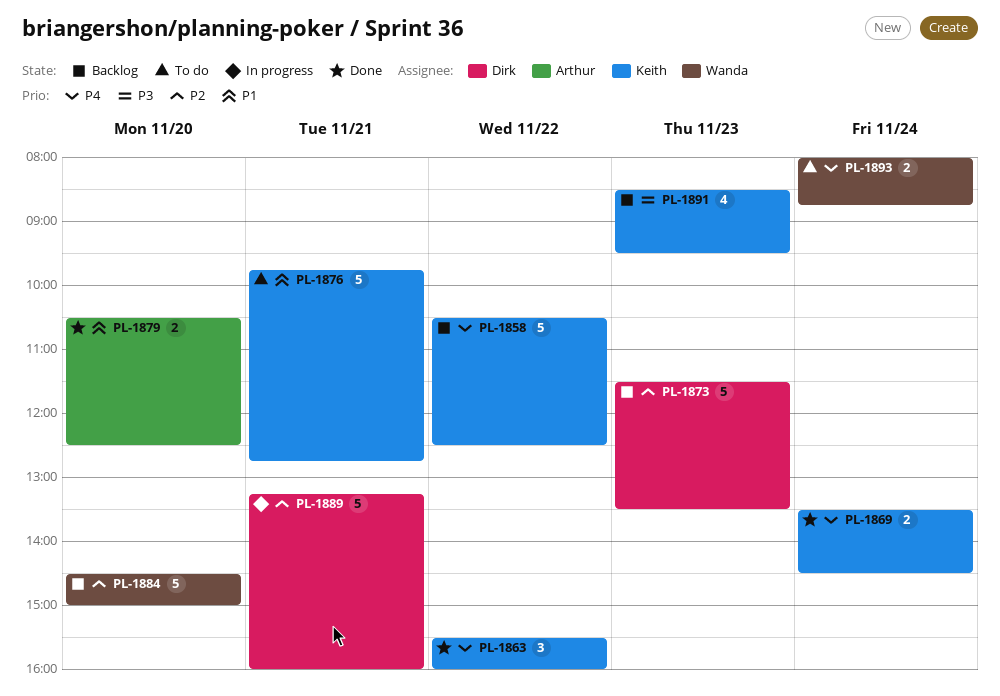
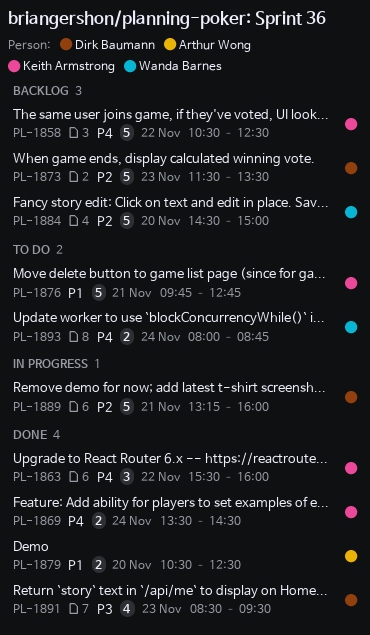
PL-1891, status: Backlog -> Done
PL-1891, owner: Keith Armstrong -> Dirk Baumann

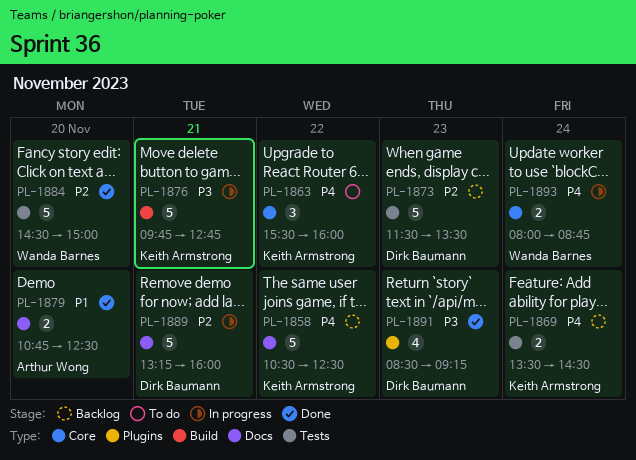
PL-1863, status: Done -> To do
PL-1869, status: Done -> Backlog
PL-1876, status: To do -> In progress
PL-1876, priority: P1 -> P3
PL-1879, begins: 10:30 -> 10:45
PL-1884, status: Backlog -> Done
PL-1891, ends: 09:30 -> 09:15
PL-1893, status: To do -> In progress

